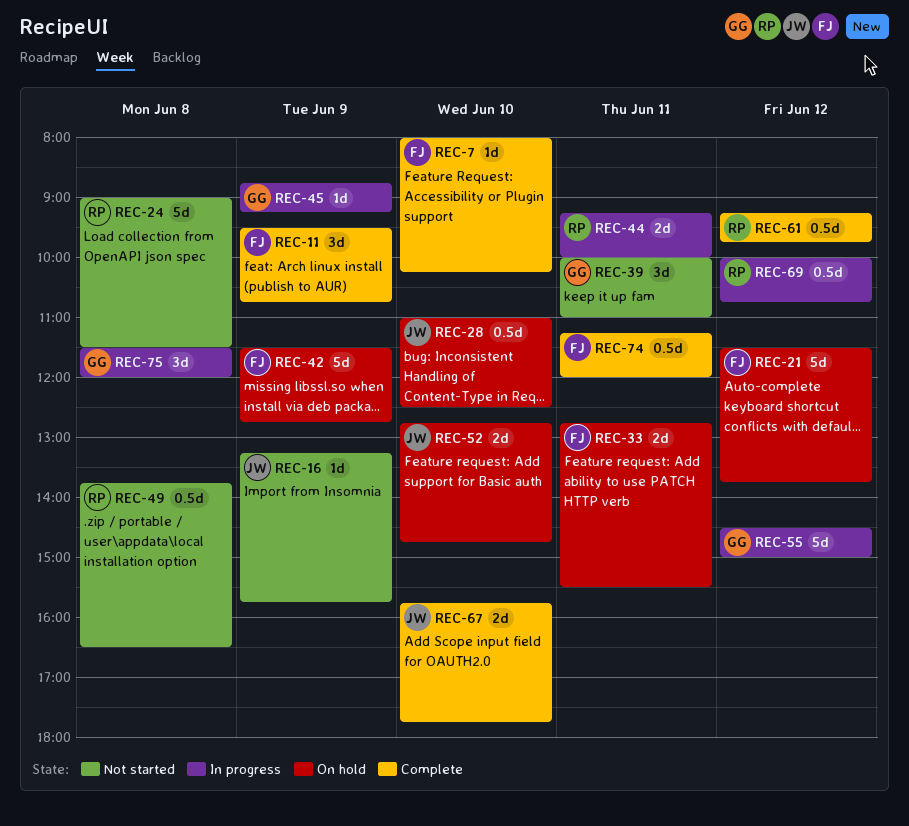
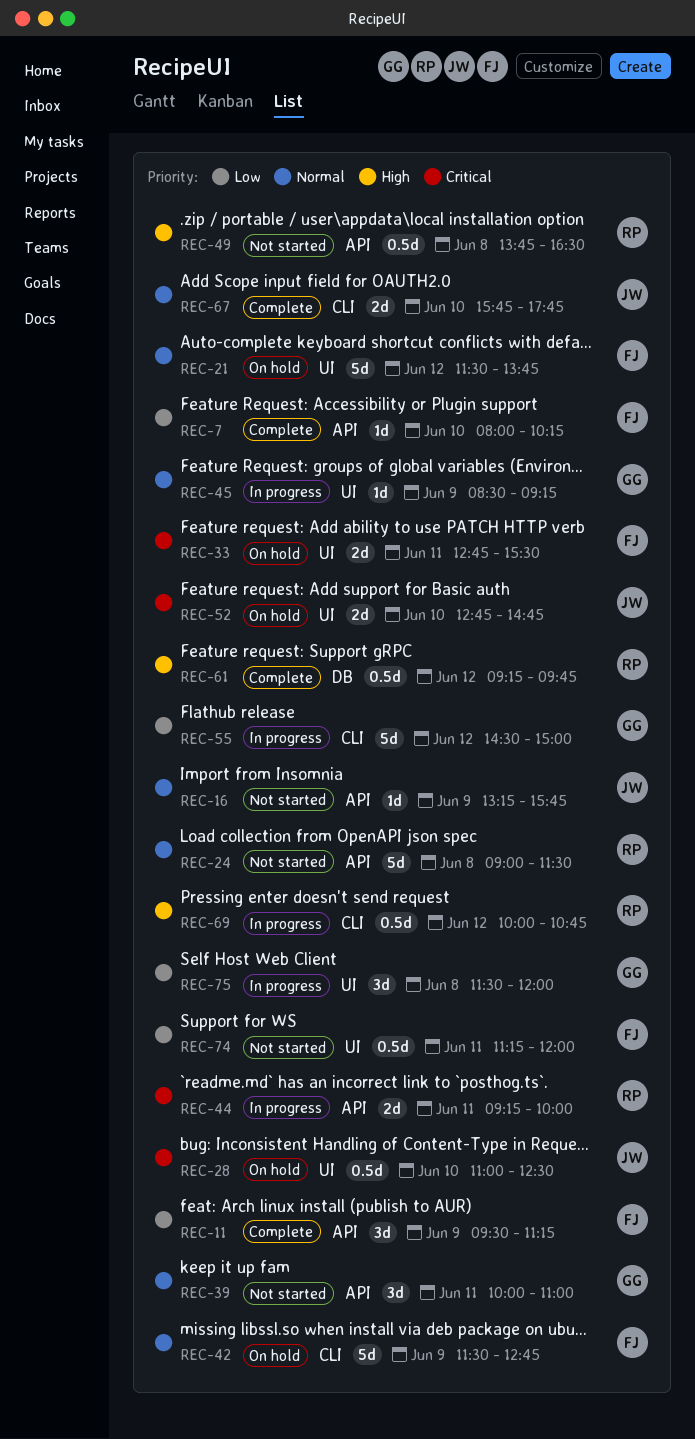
REC-11, ends: 10:45 -> 11:15
REC-45, begins: 08:45 -> 08:30
REC-74, status: Complete -> Not started

